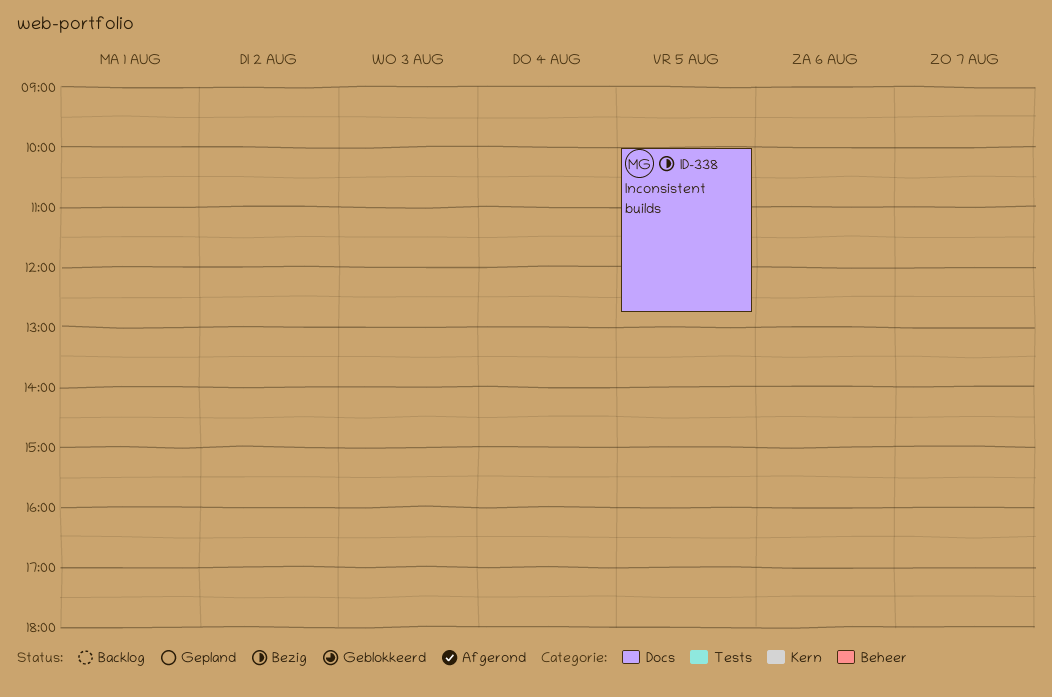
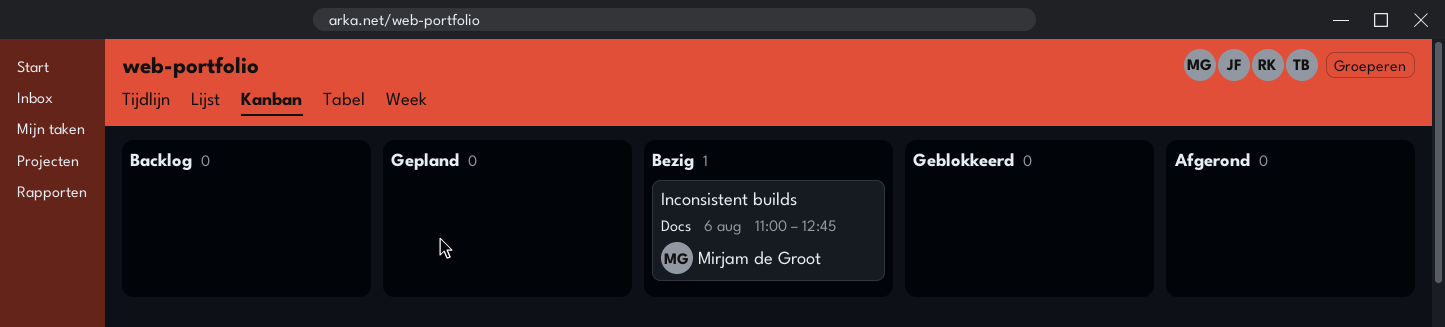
Inconsistent builds, day: Aug 5 -> Aug 6
Inconsistent builds, begins: 10:00 -> 11:00

